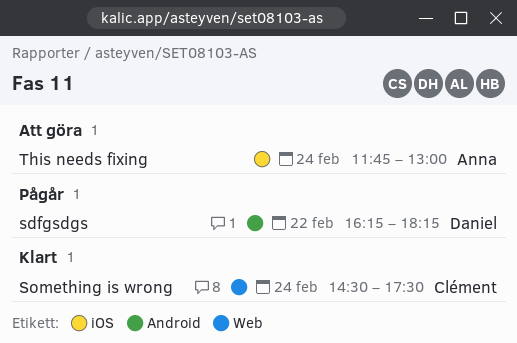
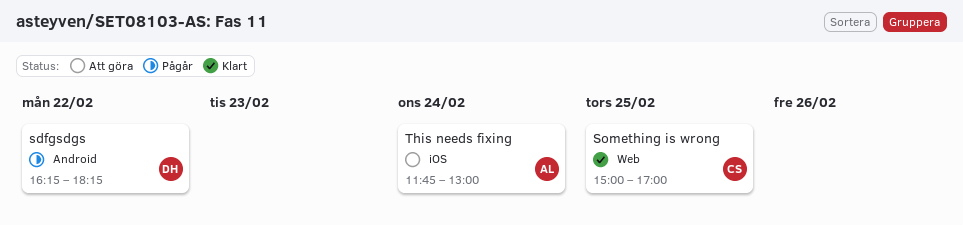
Something is wrong, day: Feb 24 -> Feb 25
Something is wrong, begins: 14:30 -> 15:00
Something is wrong, ends: 17:30 -> 17:00

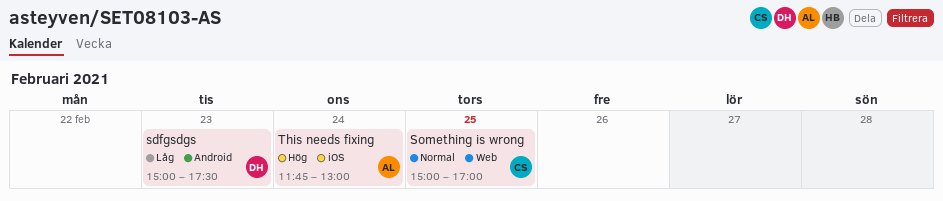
sdfgsdgs, day: Feb 22 -> Feb 23
sdfgsdgs, begins: 16:15 -> 15:00
sdfgsdgs, ends: 18:15 -> 17:30

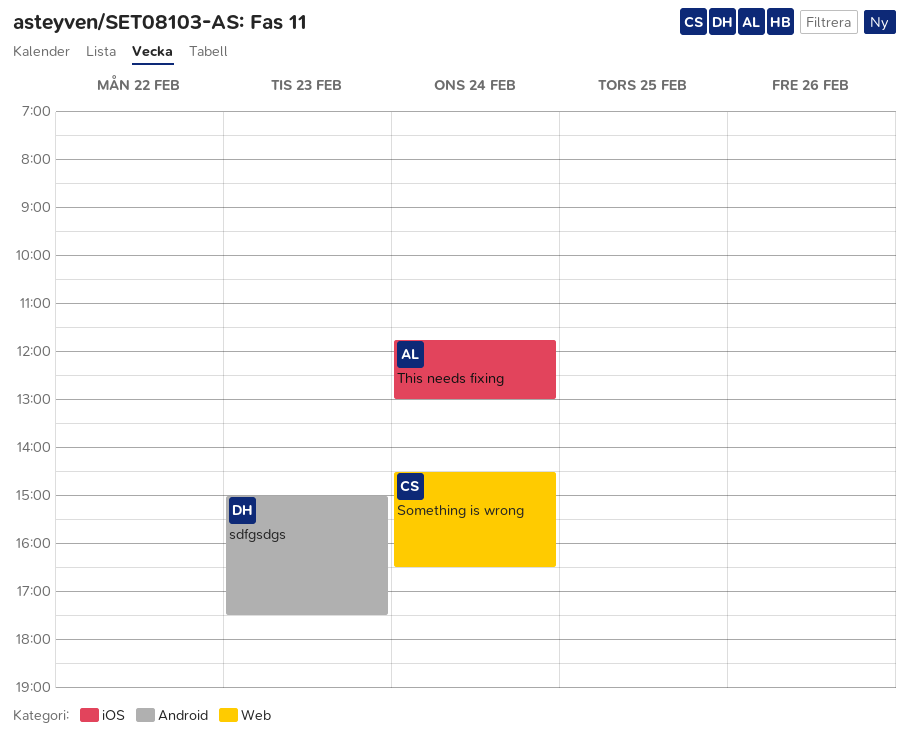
Something is wrong, day: Feb 25 -> Feb 24
Something is wrong, begins: 15:00 -> 14:30
Something is wrong, ends: 17:00 -> 16:30

